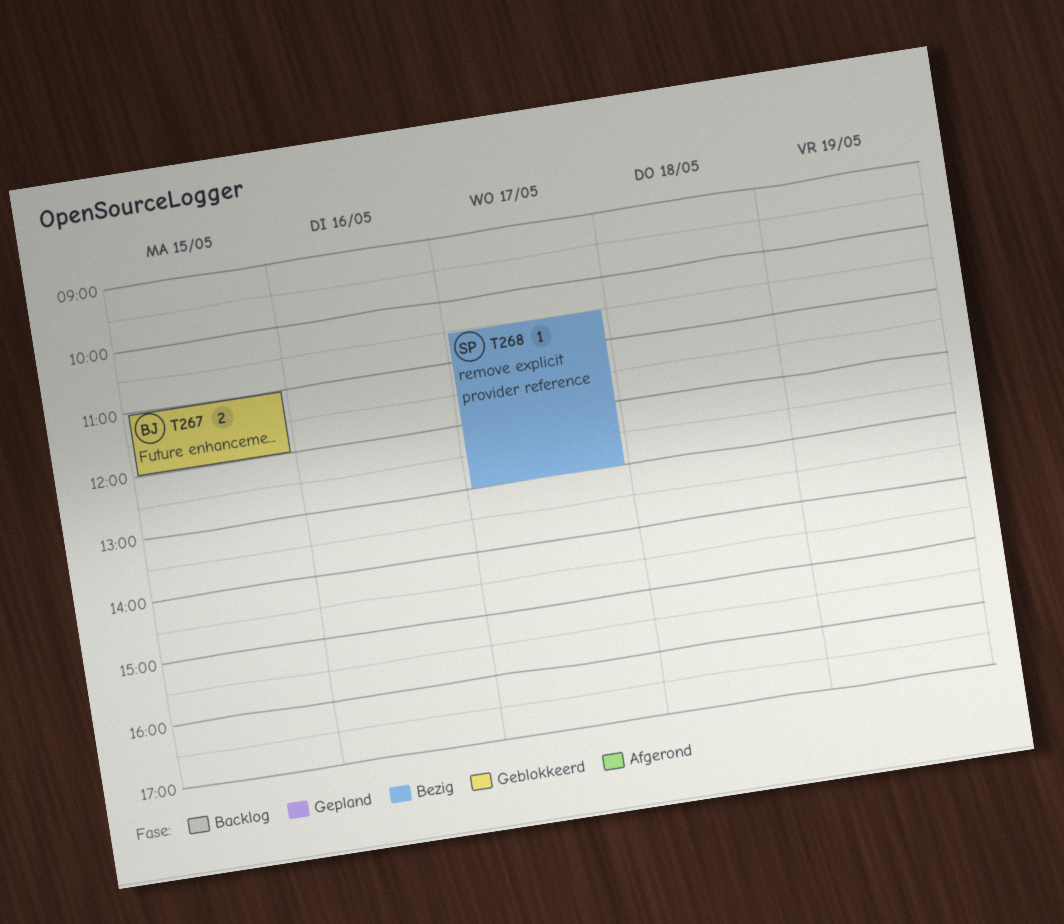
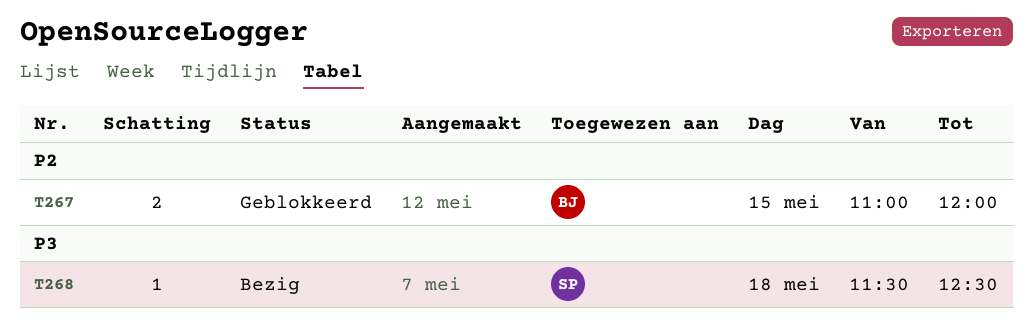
T268, day: May 17 -> May 18
T268, begins: 10:30 -> 11:30
T268, ends: 13:00 -> 12:30

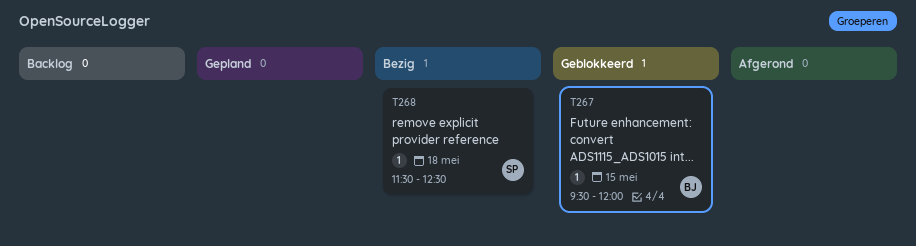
T267, estimate: 2 -> 1
T267, begins: 11:00 -> 09:30

